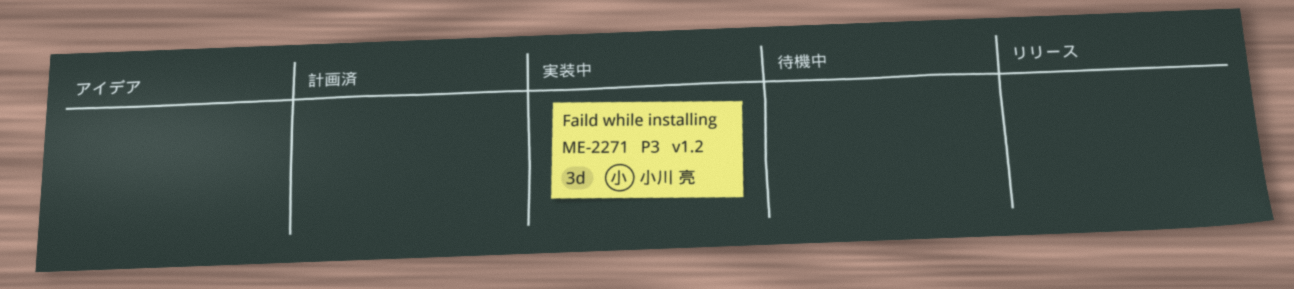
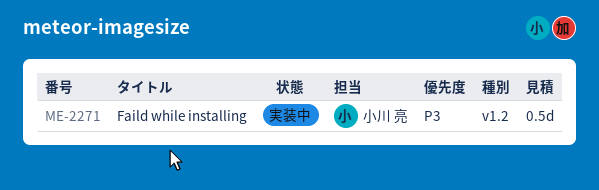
ME-2271, estimate: 3d -> 0.5d

